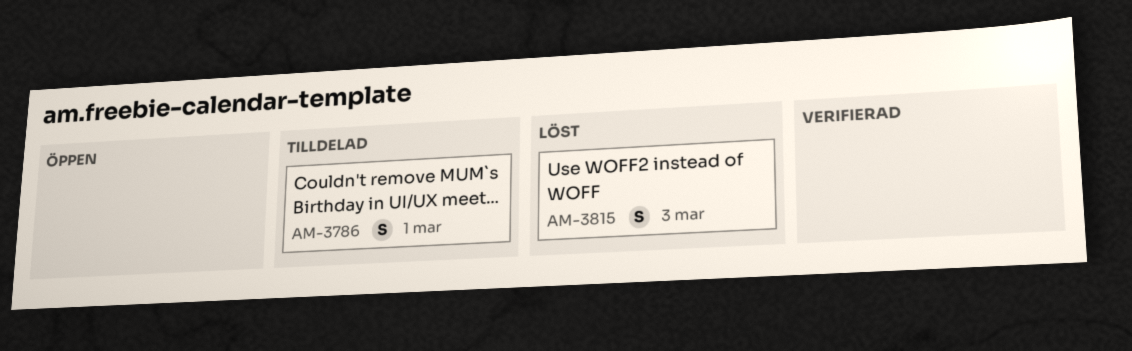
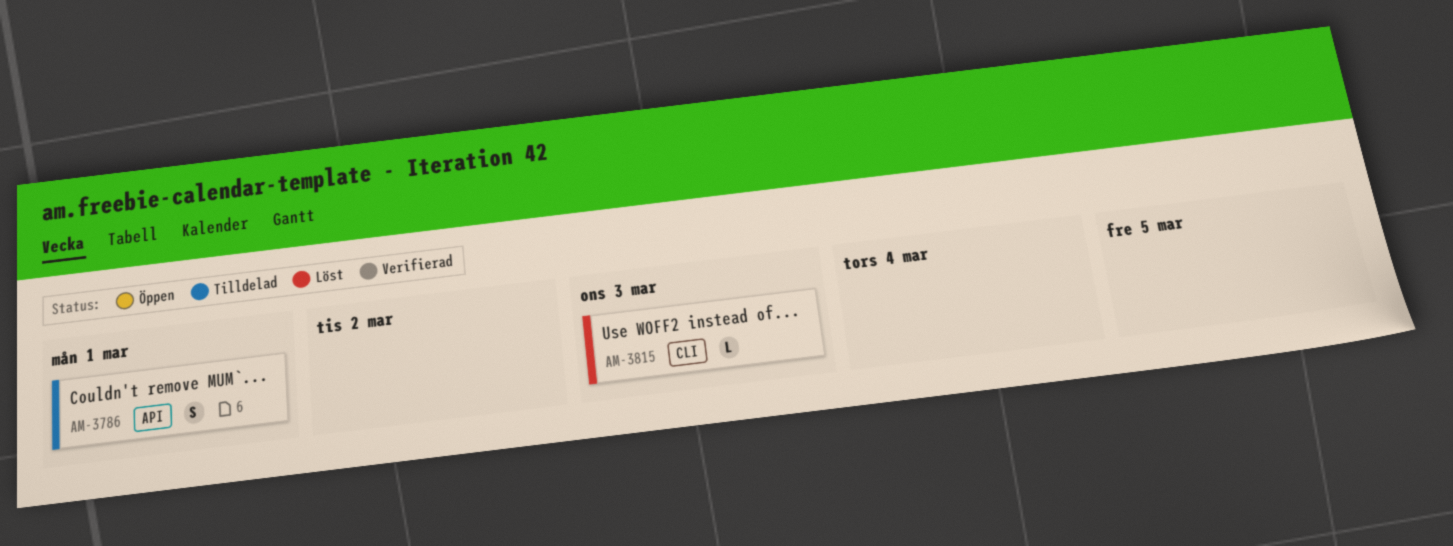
AM-3815, estimate: S -> L

